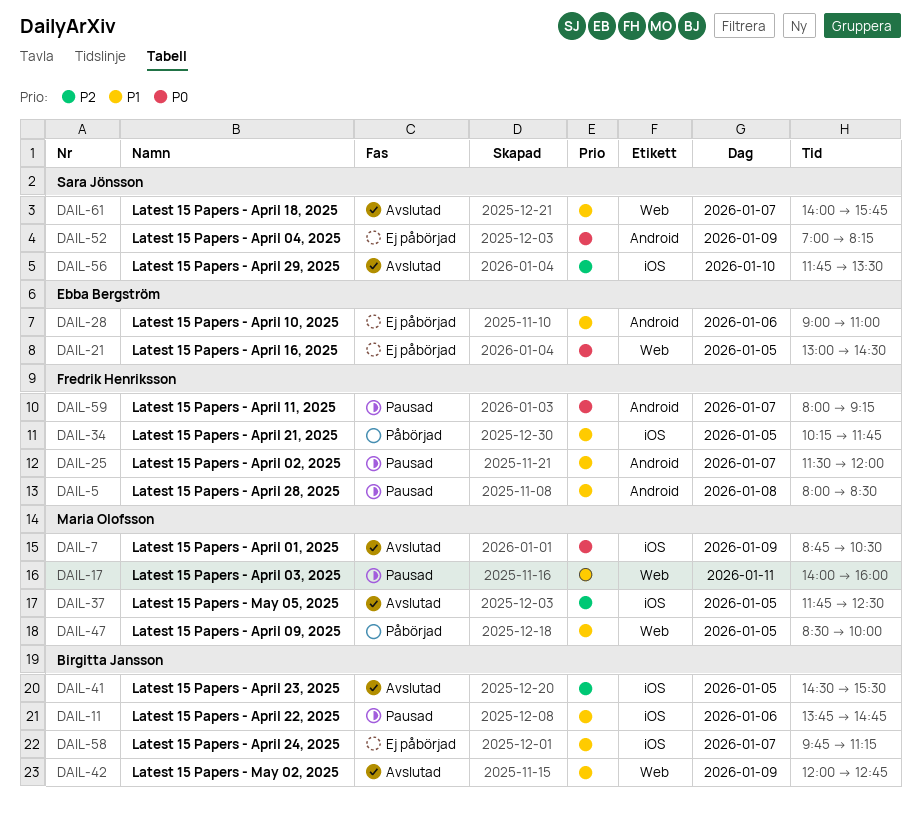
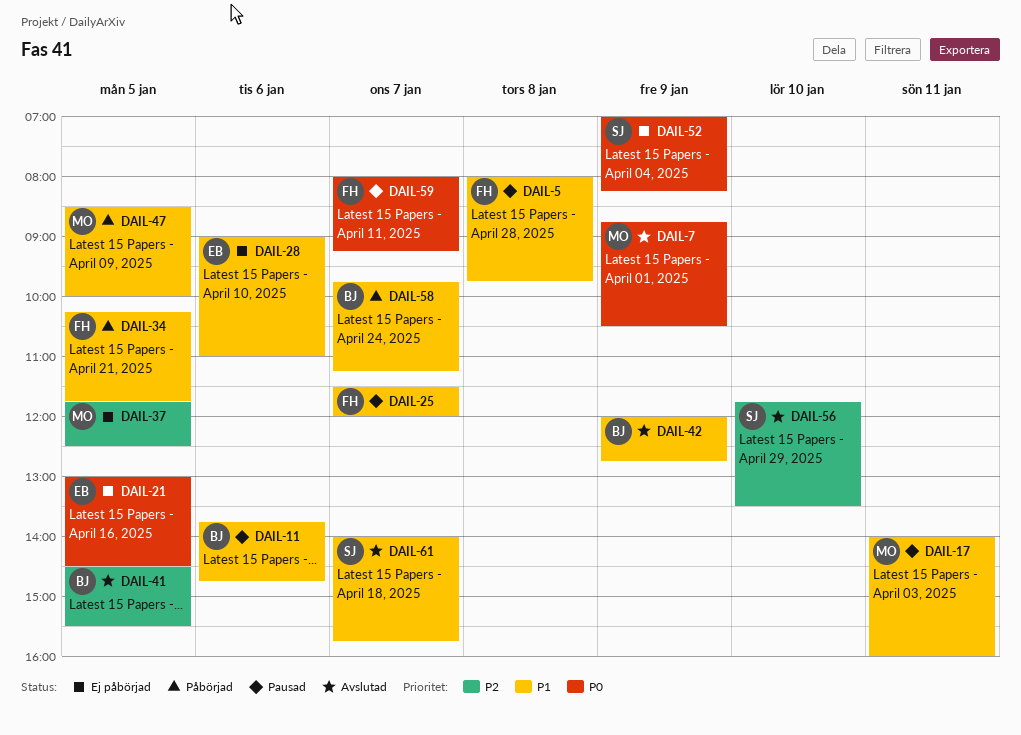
DAIL-5, ends: 08:30 -> 09:45
DAIL-37, status: Avslutad -> Ej påbörjad
DAIL-58, status: Ej påbörjad -> Påbörjad

